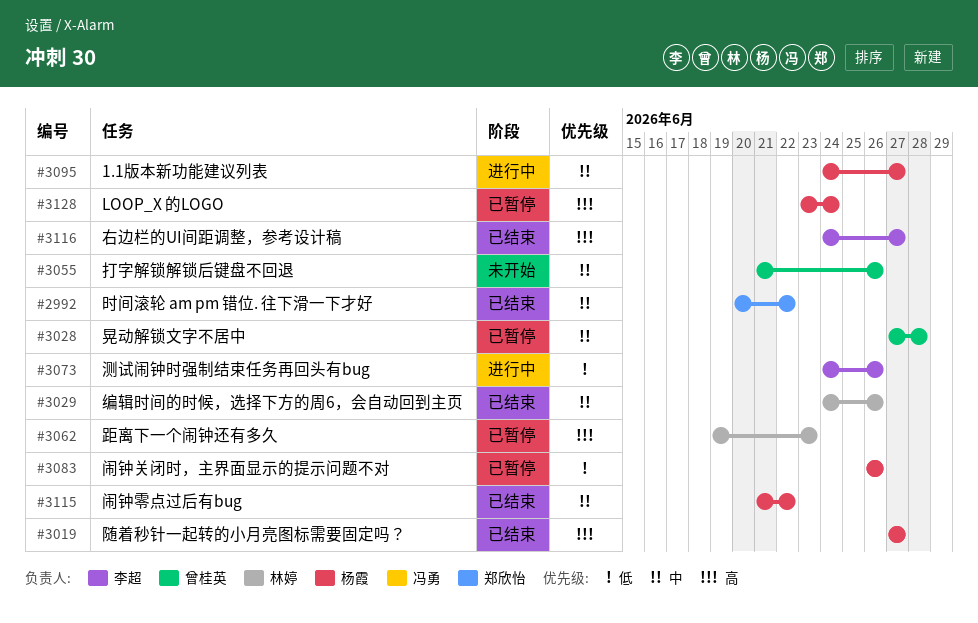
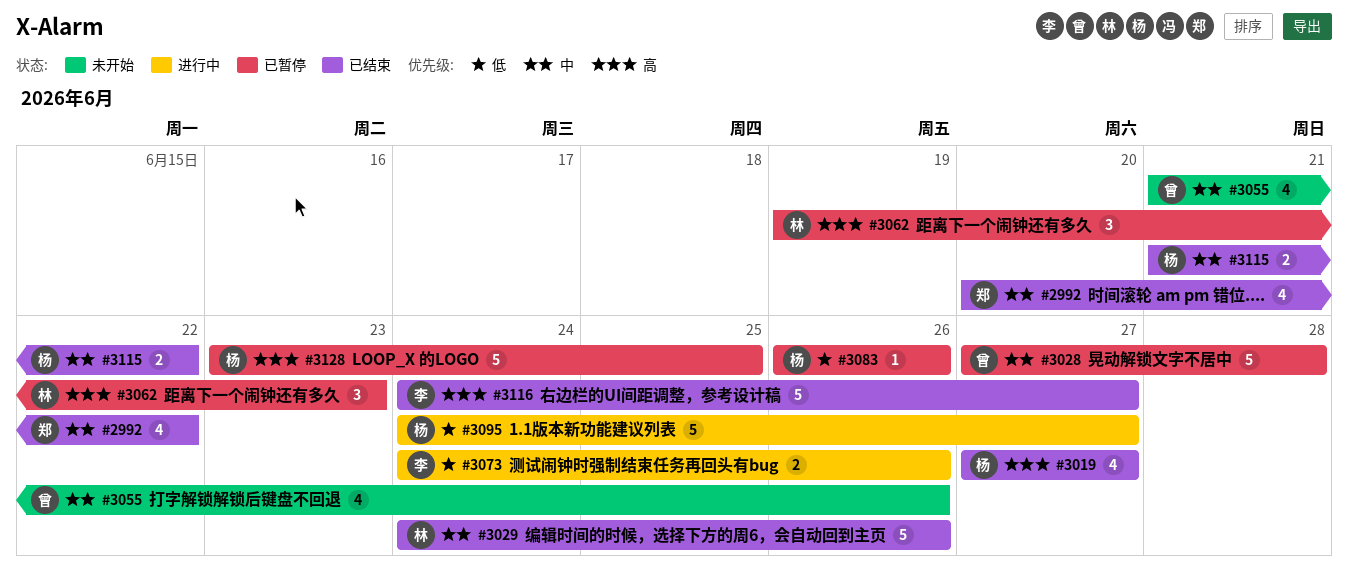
#3095, priority: 中 -> 低
#3128, due: Jun 24 -> Jun 25

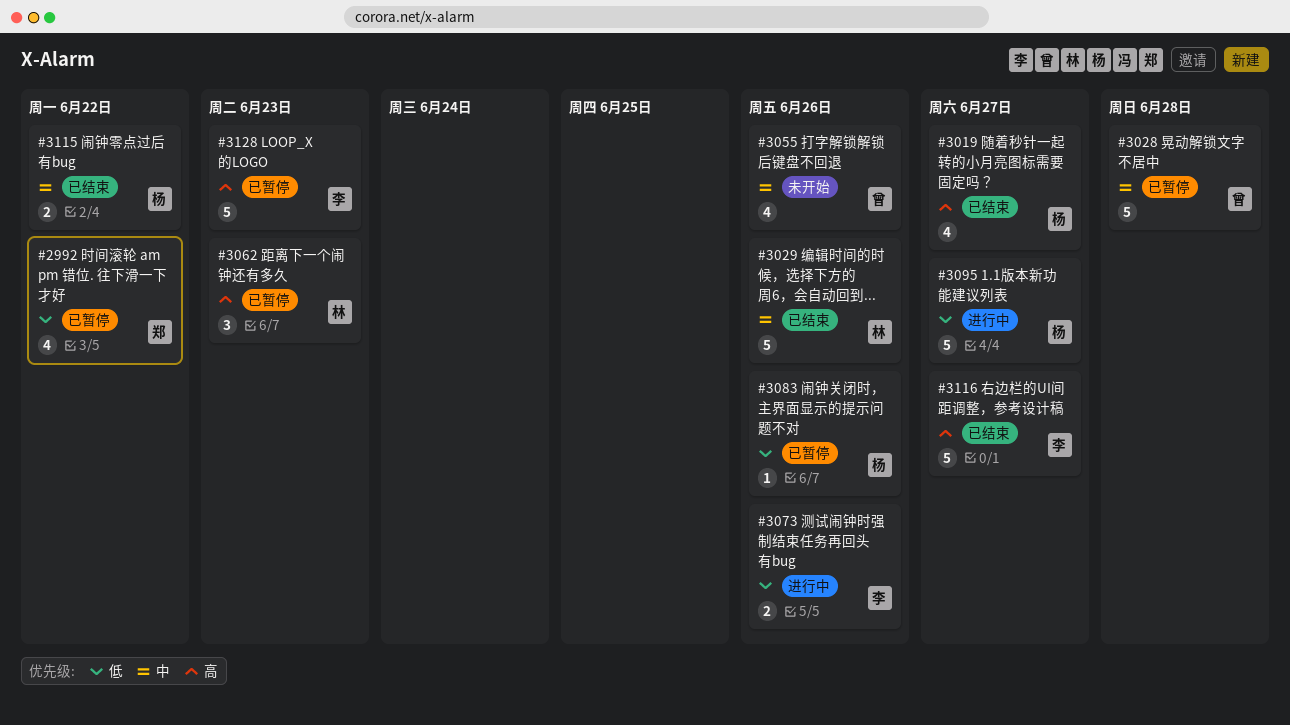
#2992, status: 已结束 -> 已暂停
#2992, priority: 中 -> 低
#3128, owner: 杨 -> 李
#3128, due: Jun 25 -> Jun 23

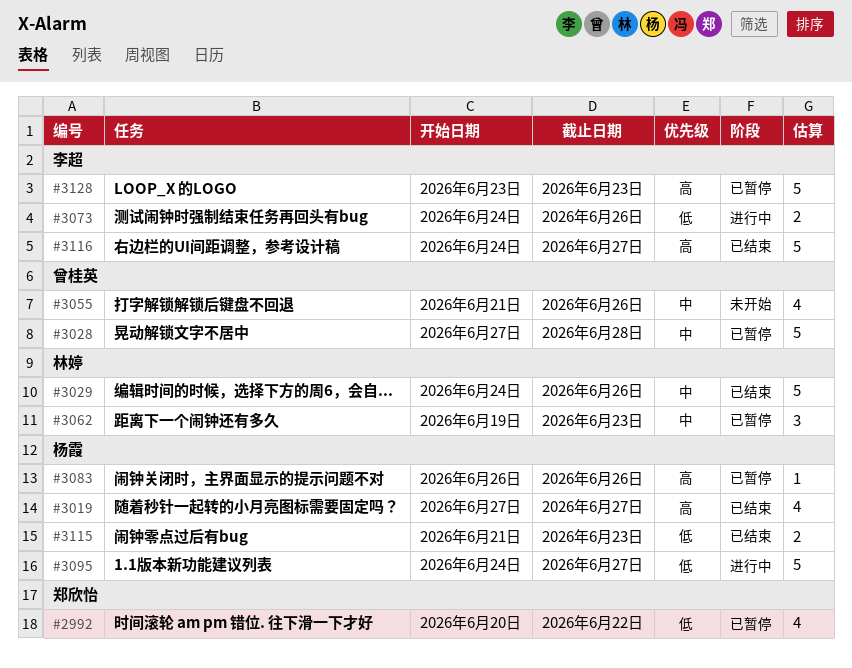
#3062, priority: 高 -> 中
#3083, priority: 低 -> 高
#3115, priority: 中 -> 低
#3115, due: Jun 22 -> Jun 23

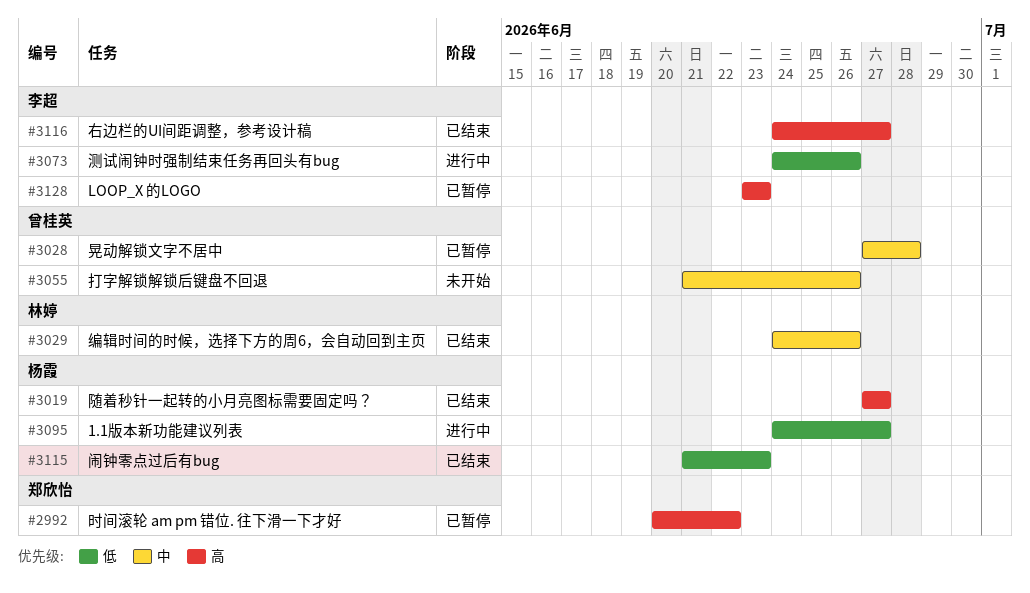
#2992, priority: 低 -> 高
#3062: present -> none
#3083: present -> none

